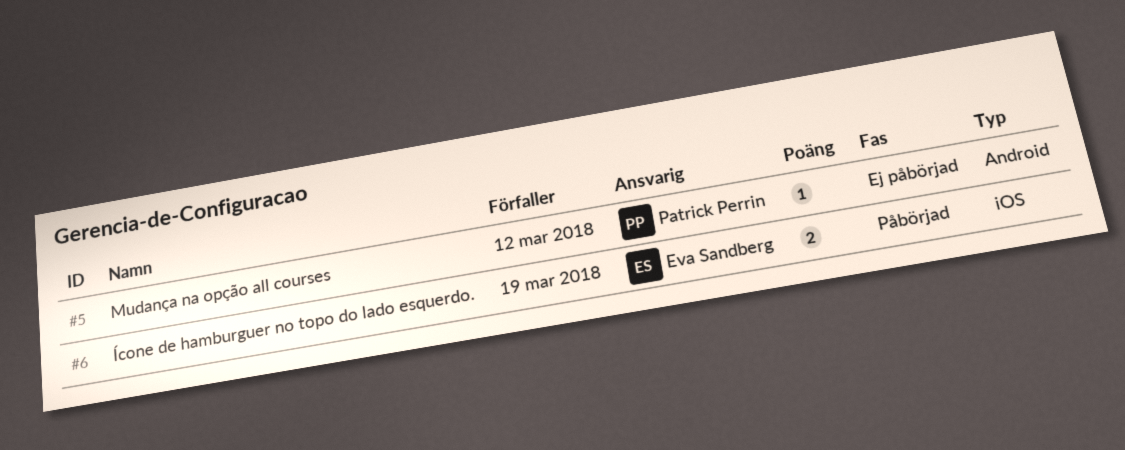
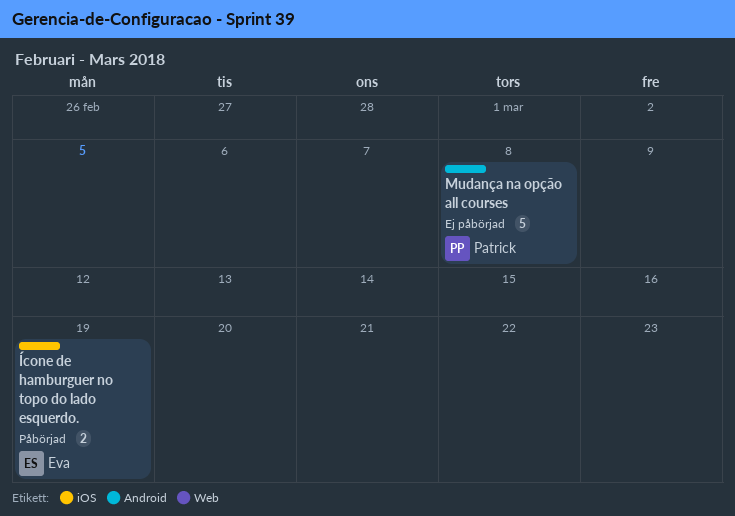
Mudança na opção all courses, estimate: 1 -> 5
Mudança na opção all courses, due: Mar 12 -> Mar 8

